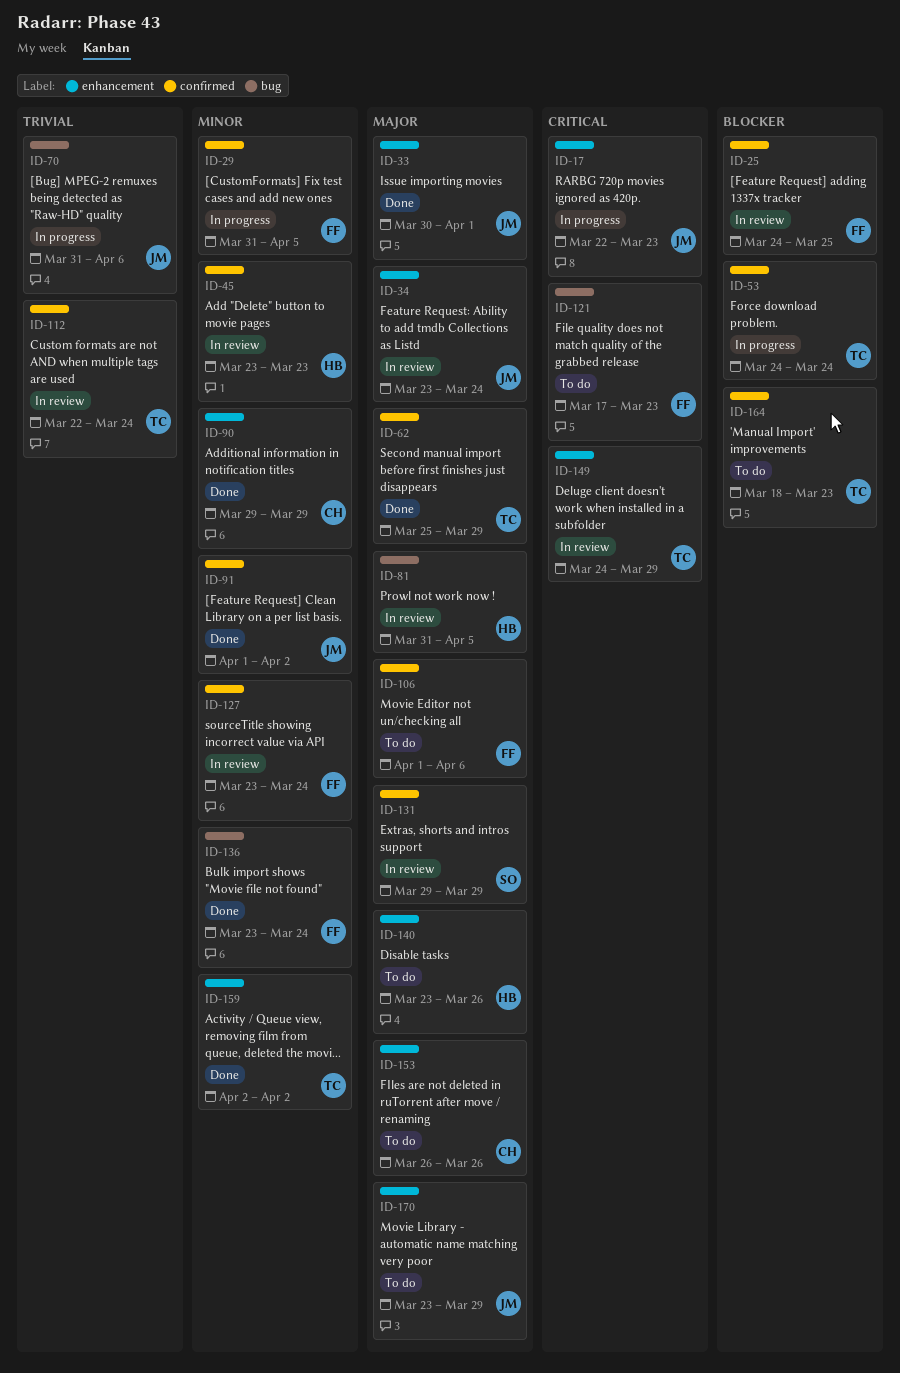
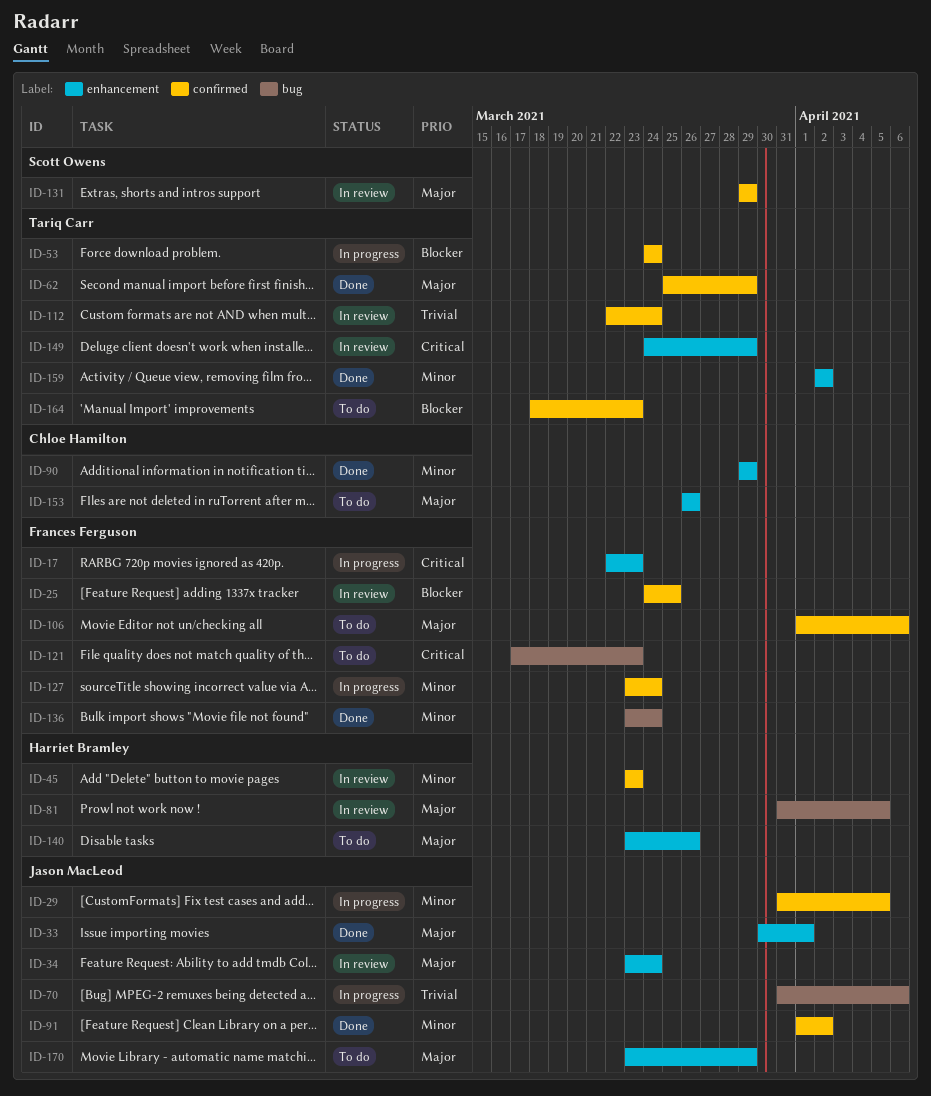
ID-17, owner: Jason MacLeod -> Frances Ferguson
ID-29, owner: Frances Ferguson -> Jason MacLeod
ID-127, status: In review -> In progress

